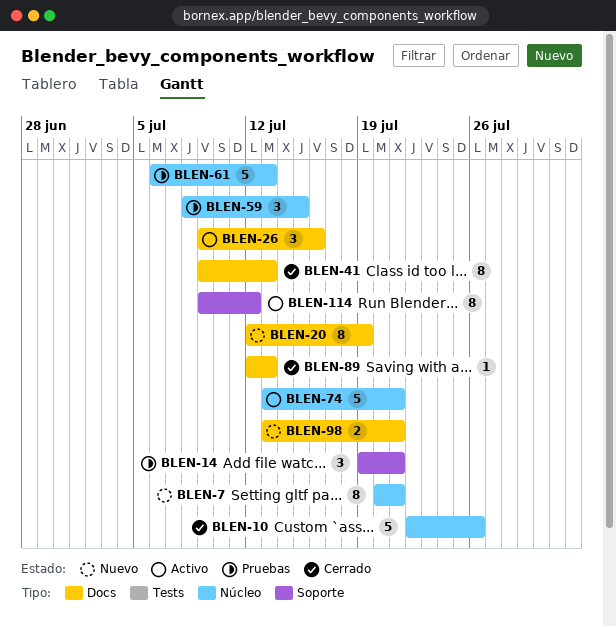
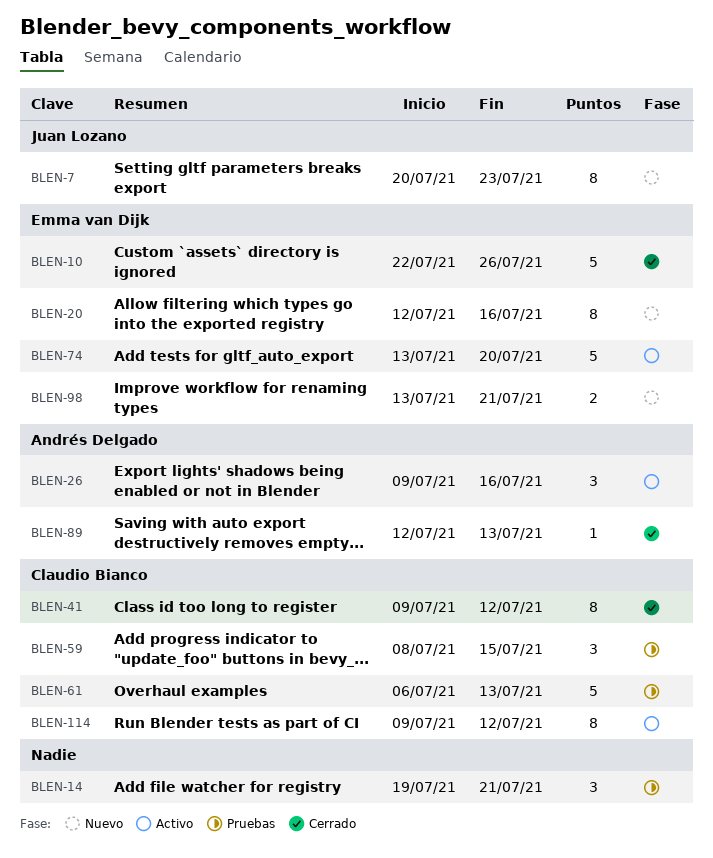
BLEN-7, due: Jul 21 -> Jul 23
BLEN-20, due: Jul 19 -> Jul 16
BLEN-41, due: Jul 13 -> Jul 12
BLEN-74, due: Jul 21 -> Jul 20

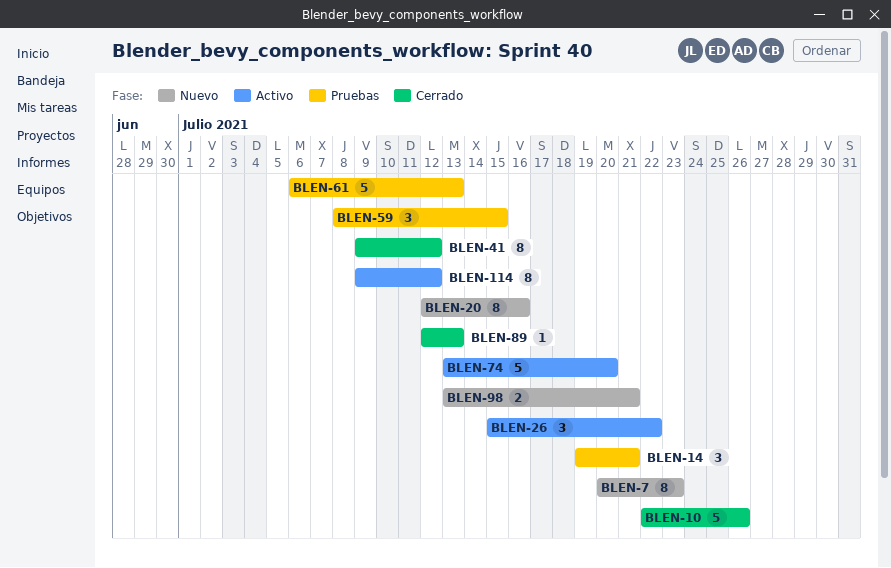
BLEN-26, start: Jul 9 -> Jul 15
BLEN-26, due: Jul 16 -> Jul 22

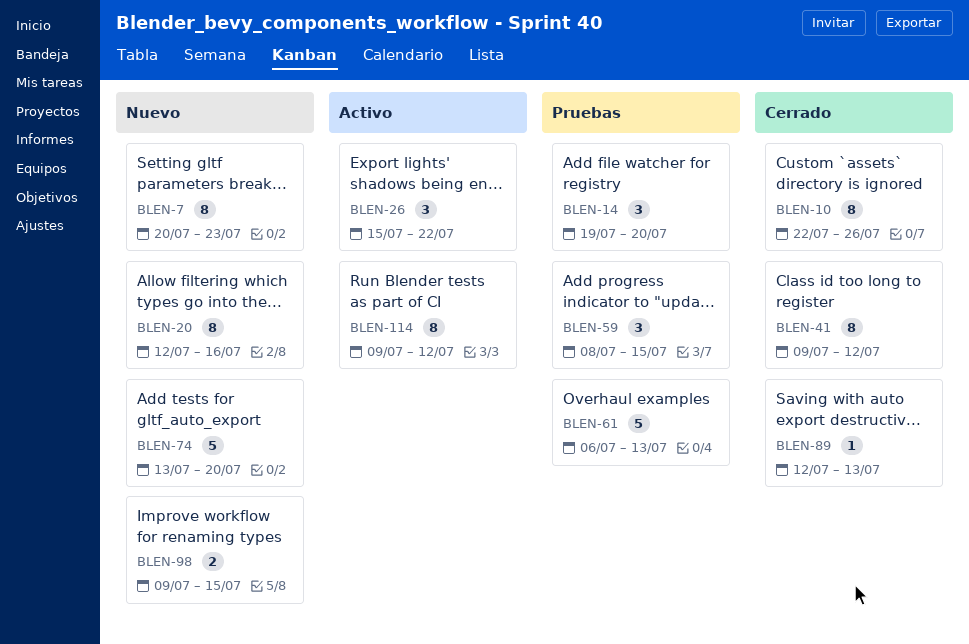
BLEN-10, estimate: 5 -> 8
BLEN-14, due: Jul 21 -> Jul 20
BLEN-74, status: Activo -> Nuevo
BLEN-98, start: Jul 13 -> Jul 9
BLEN-98, due: Jul 21 -> Jul 15

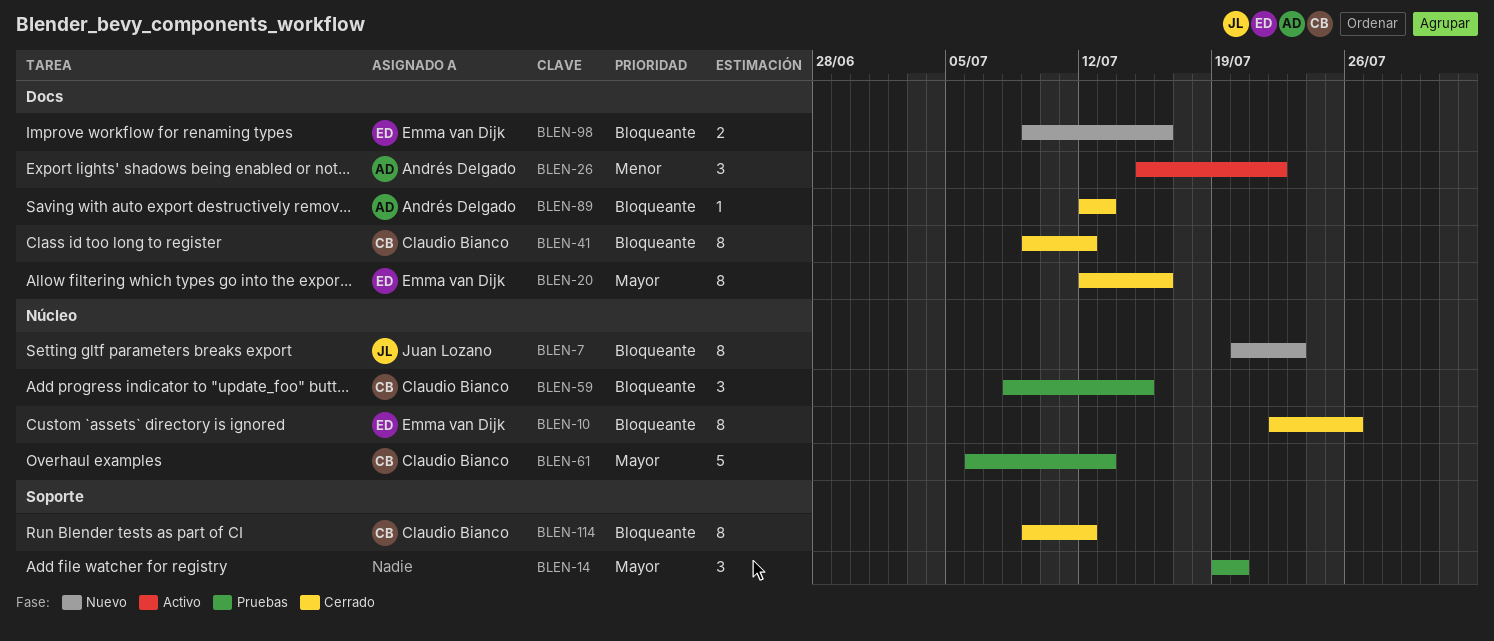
BLEN-20, status: Nuevo -> Cerrado
BLEN-74: present -> none
BLEN-98, due: Jul 15 -> Jul 16
BLEN-114, status: Activo -> Cerrado

